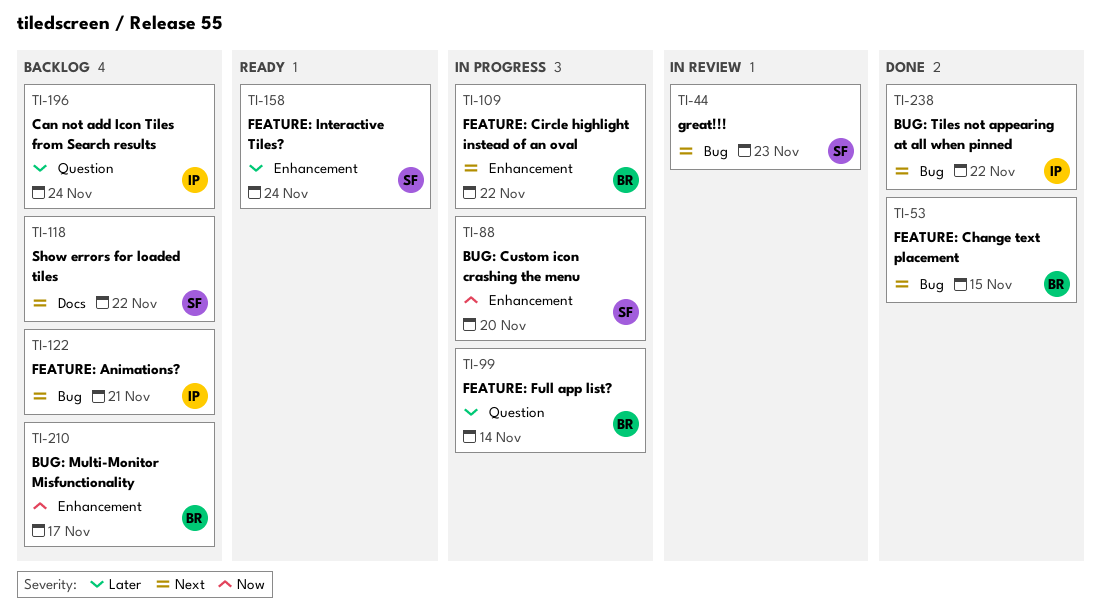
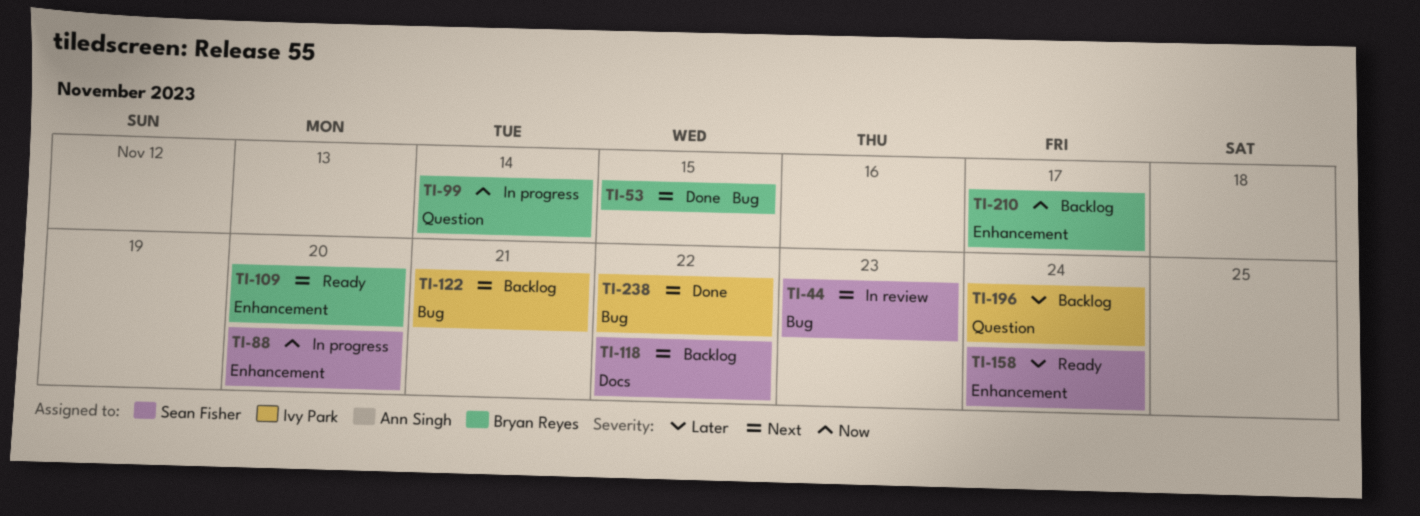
TI-99, priority: Later -> Now
TI-109, status: In progress -> Ready
TI-109, due: Nov 22 -> Nov 20

